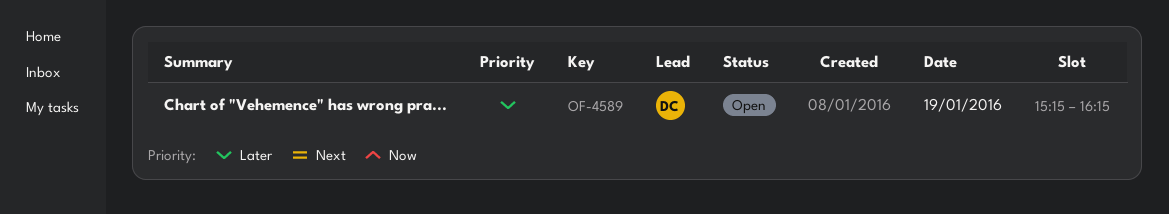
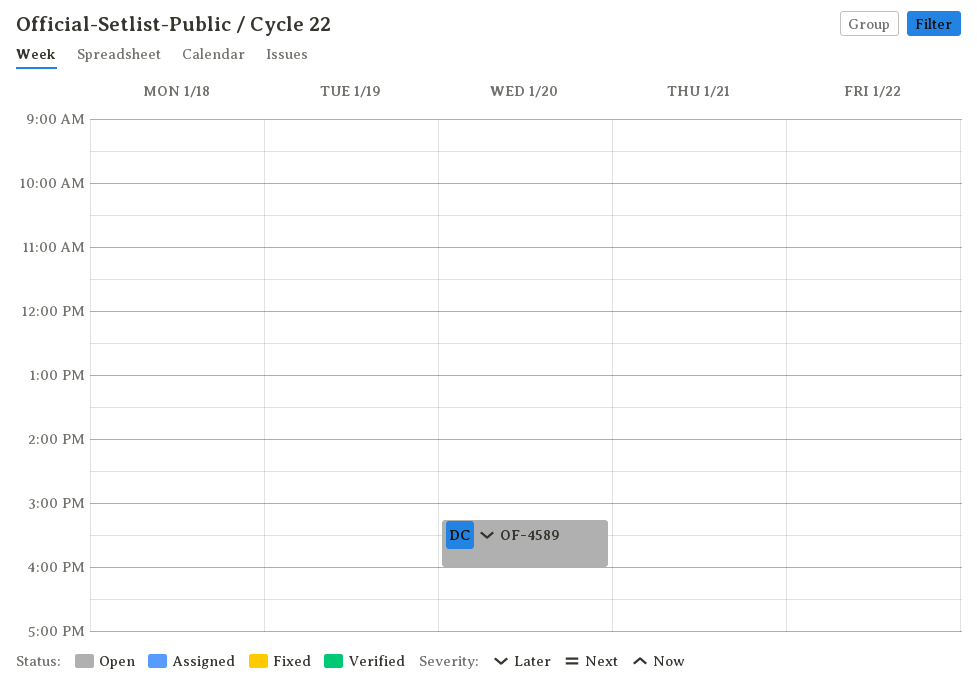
OF-4589, day: Jan 19 -> Jan 20
OF-4589, ends: 16:15 -> 16:00

